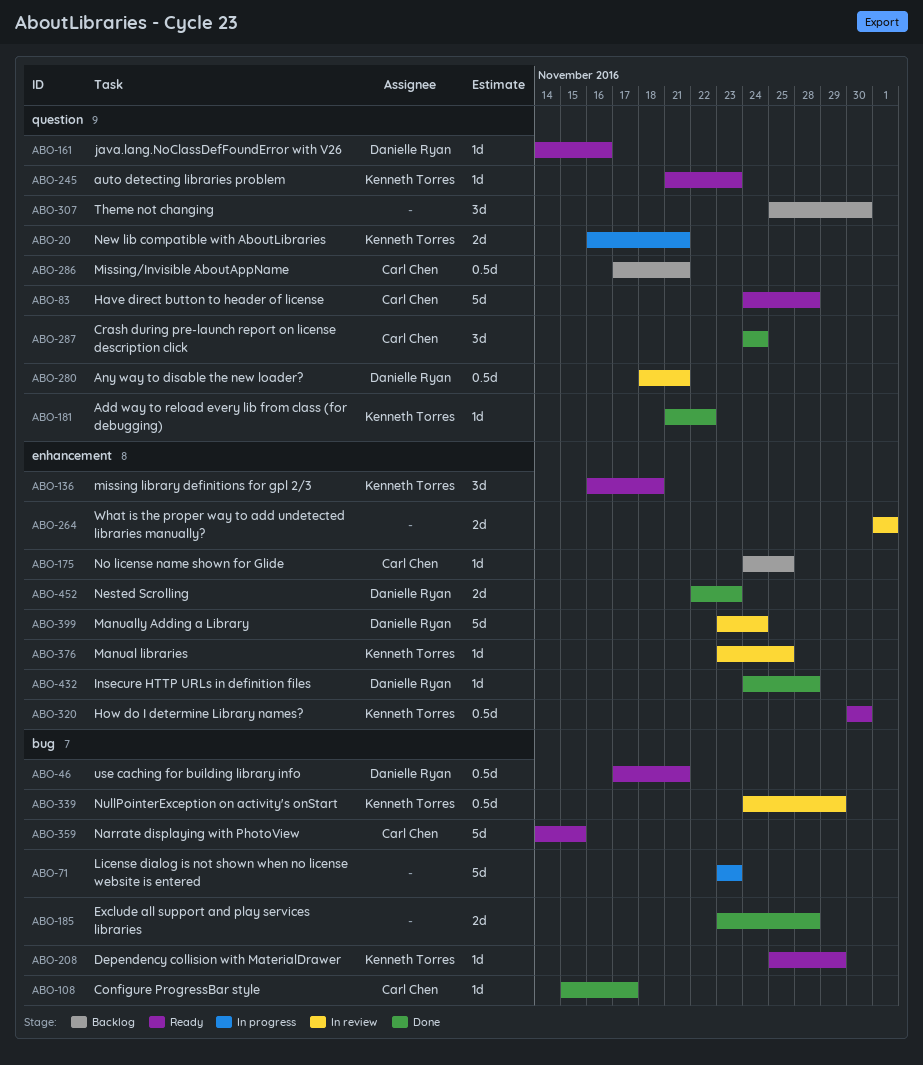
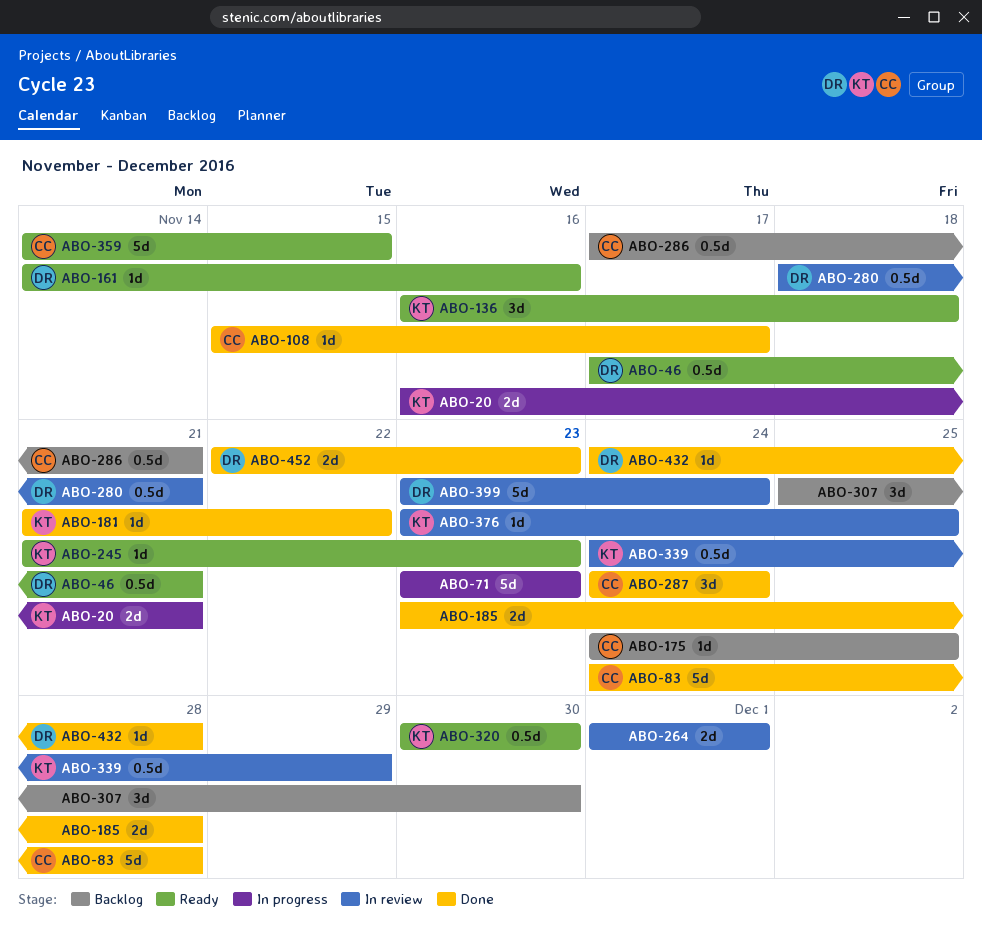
ABO-83, status: Ready -> Done
ABO-208: present -> none

